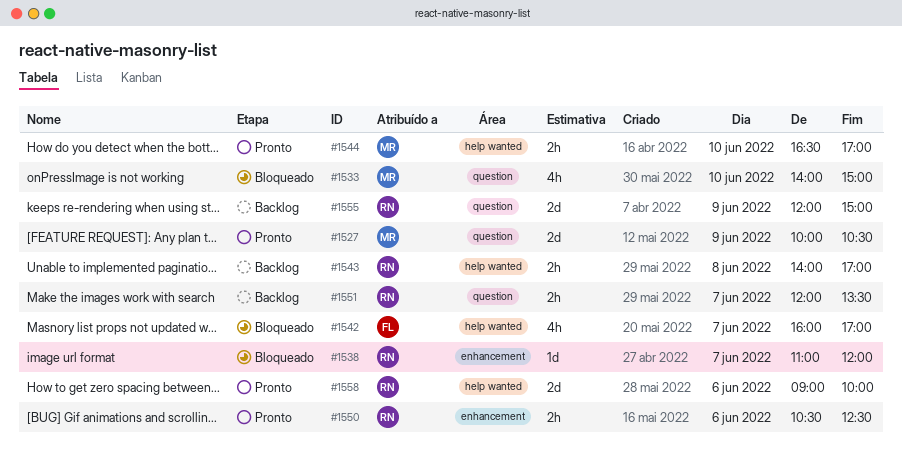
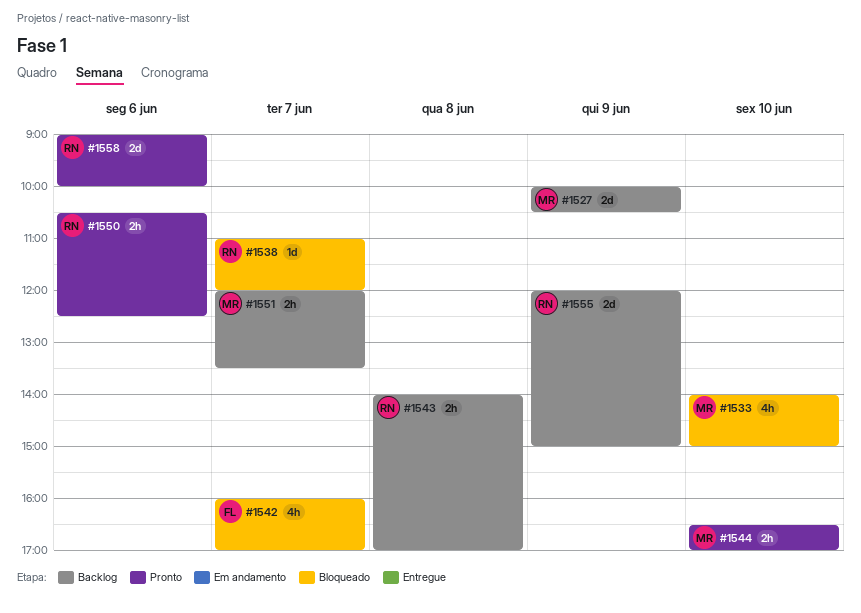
#1527, status: Pronto -> Backlog
#1551, owner: RN -> MR

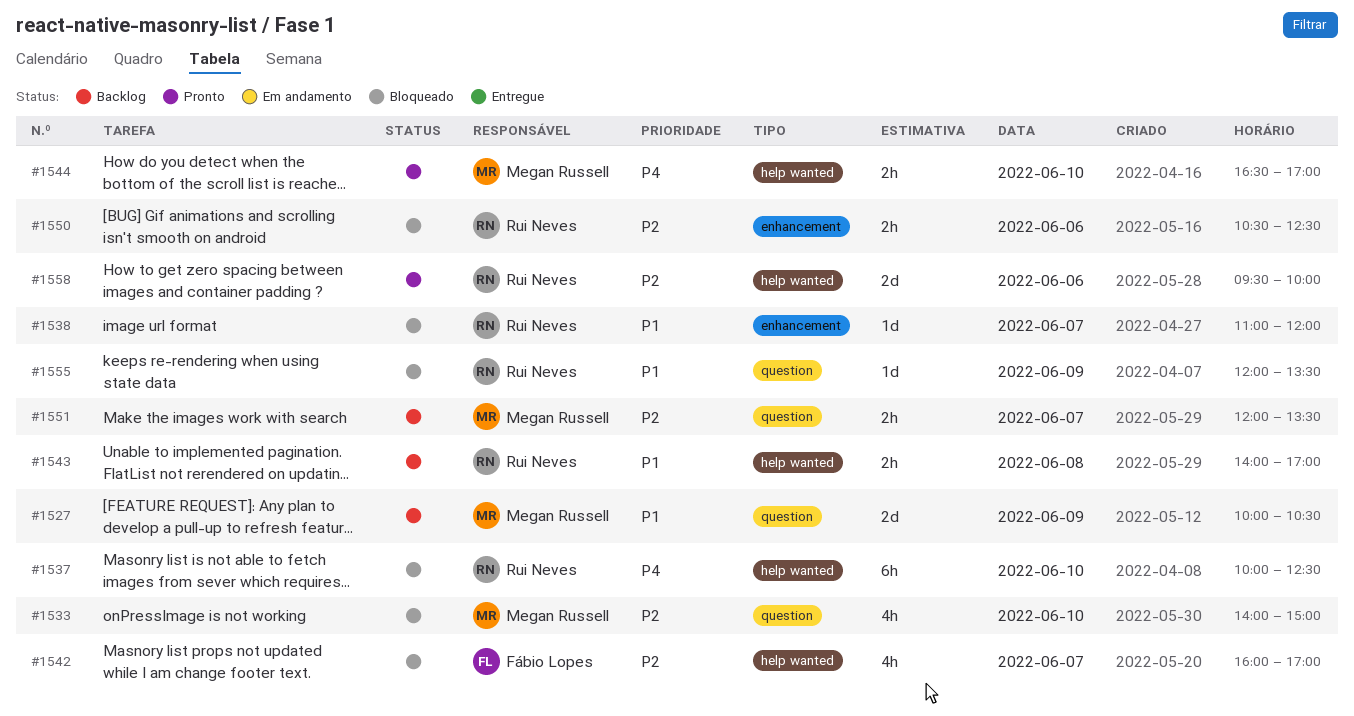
#1537: none -> present
#1550, status: Pronto -> Bloqueado
#1555, status: Backlog -> Bloqueado
#1555, estimate: 2d -> 1d
#1555, ends: 15:00 -> 13:30
#1558, begins: 09:00 -> 09:30

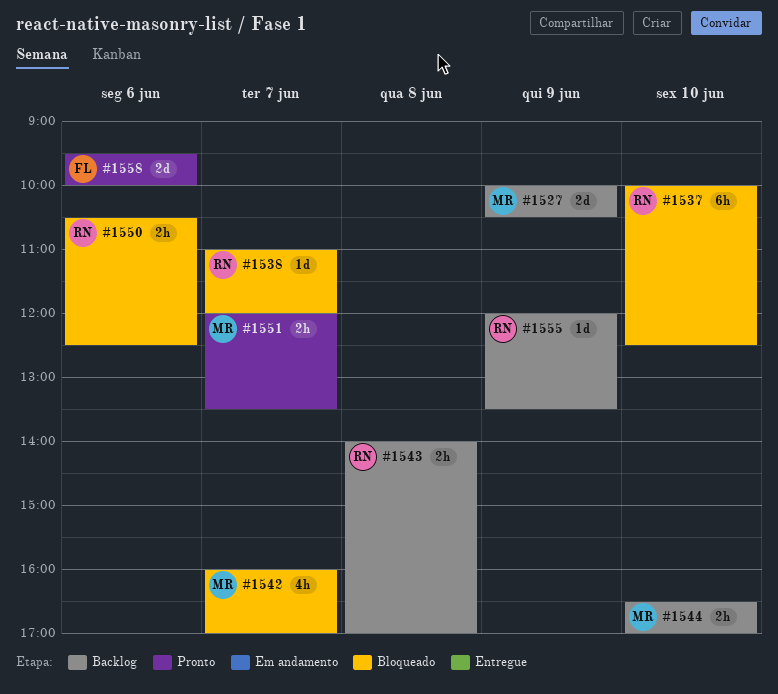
#1533: present -> none
#1542, owner: Fábio Lopes -> Megan Russell
#1544, status: Pronto -> Backlog
#1551, status: Backlog -> Pronto
#1555, status: Bloqueado -> Backlog
#1558, owner: Rui Neves -> Fábio Lopes

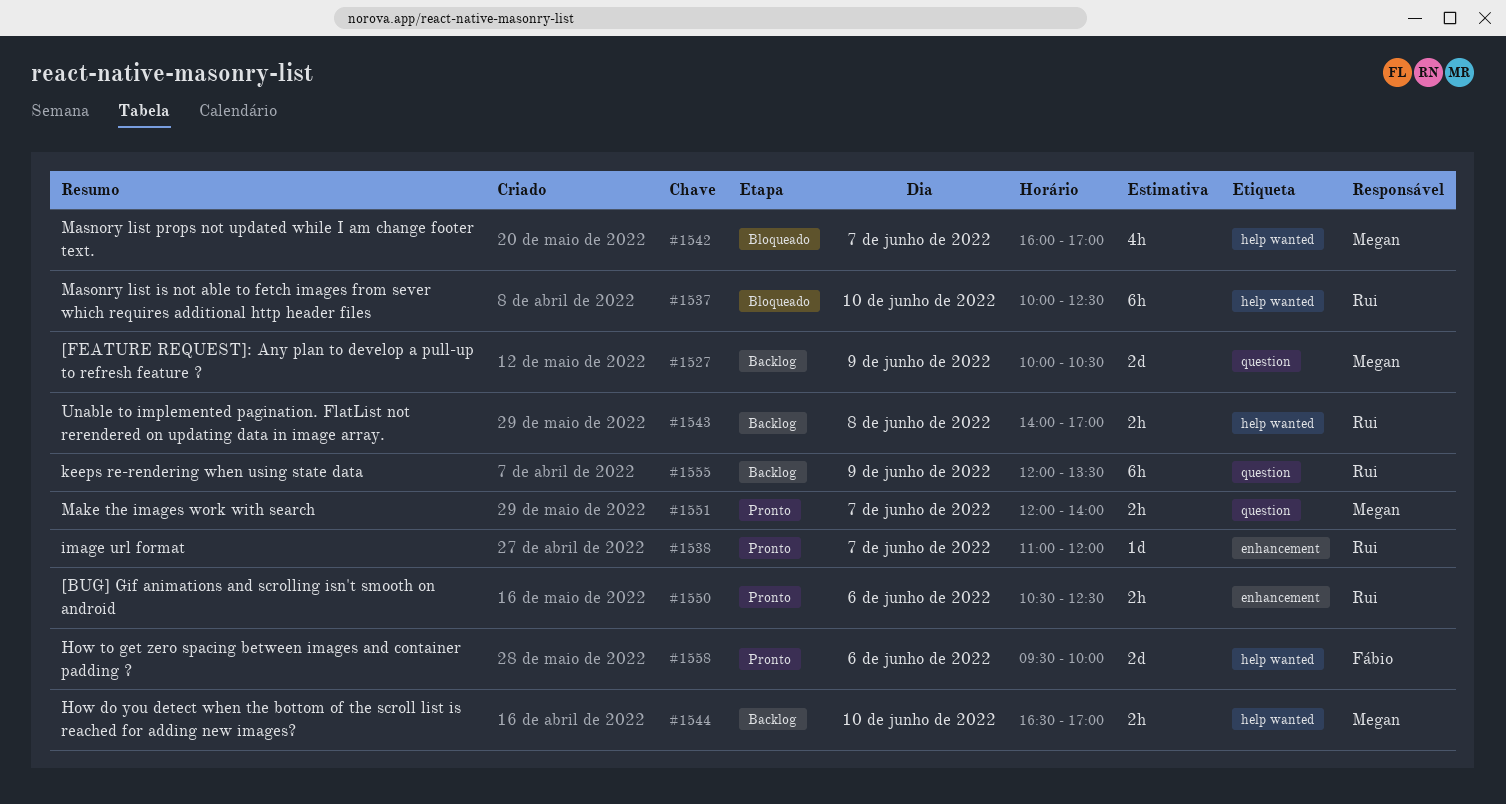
#1538, status: Bloqueado -> Pronto
#1550, status: Bloqueado -> Pronto
#1551, ends: 13:30 -> 14:00
#1555, estimate: 1d -> 6h

